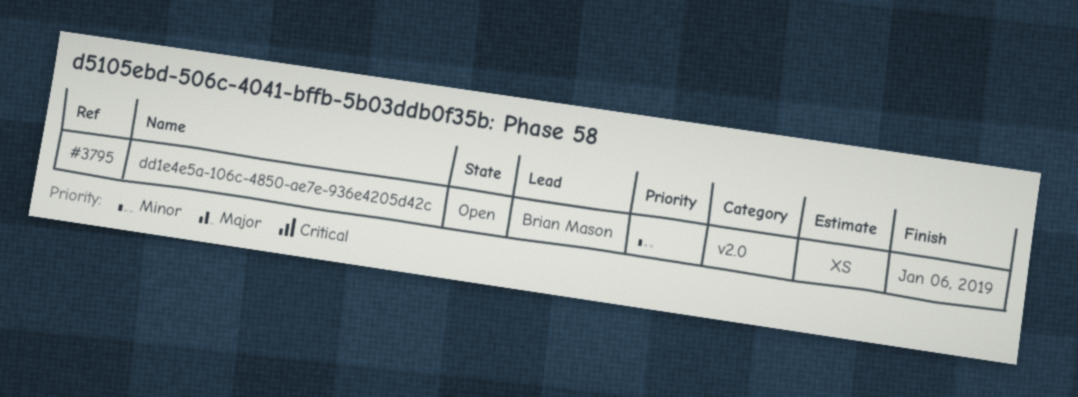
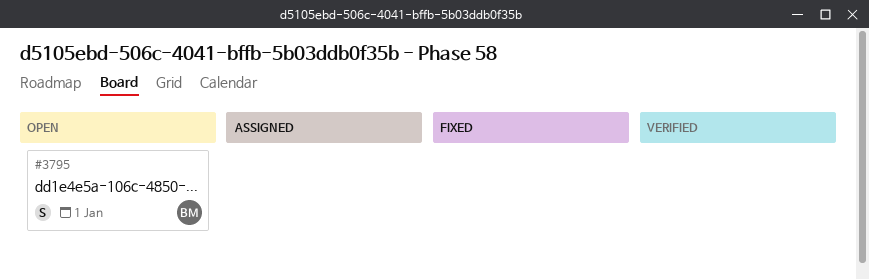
#3795, estimate: XS -> S
#3795, due: Jan 6 -> Jan 1

